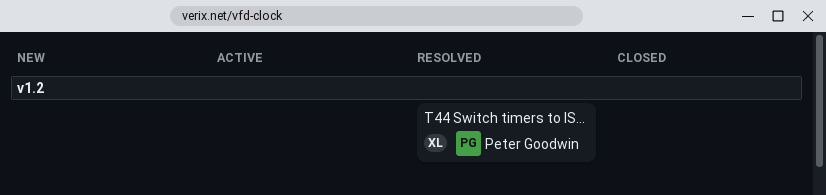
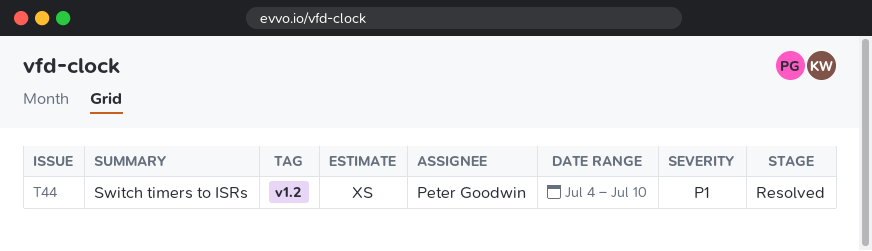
T44, estimate: XL -> XS

